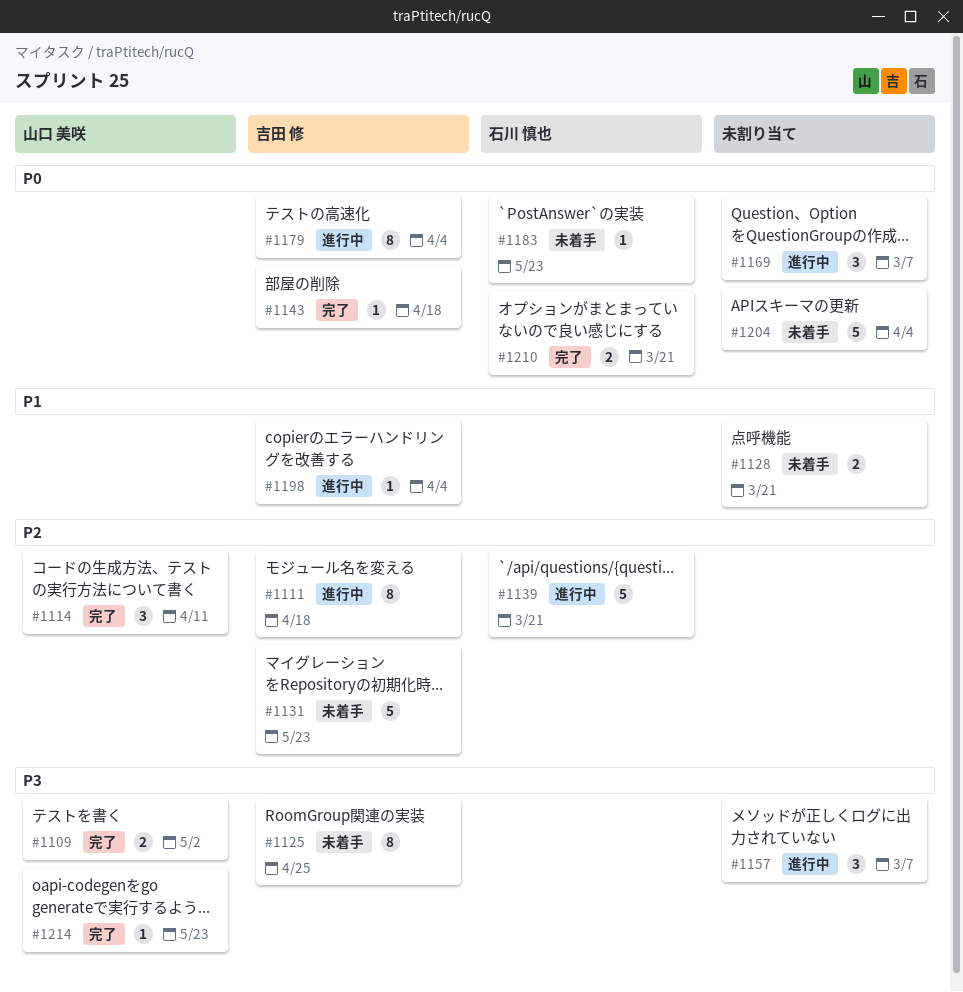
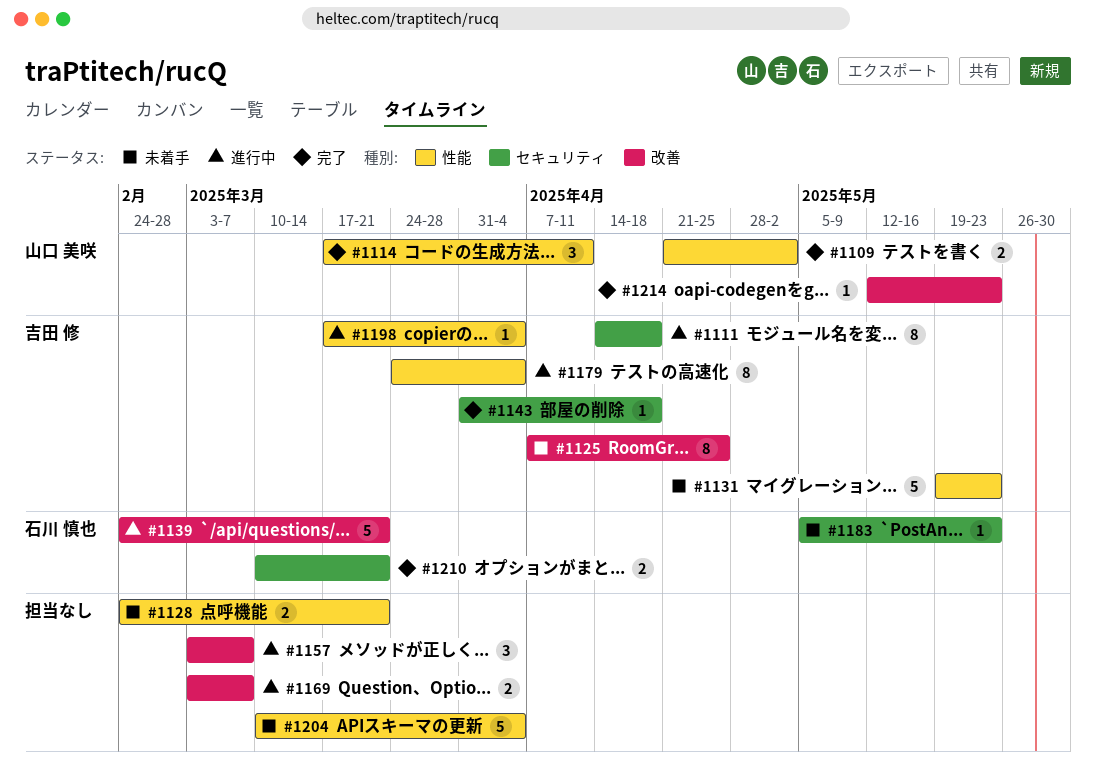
#1169, estimate: 3 -> 2

